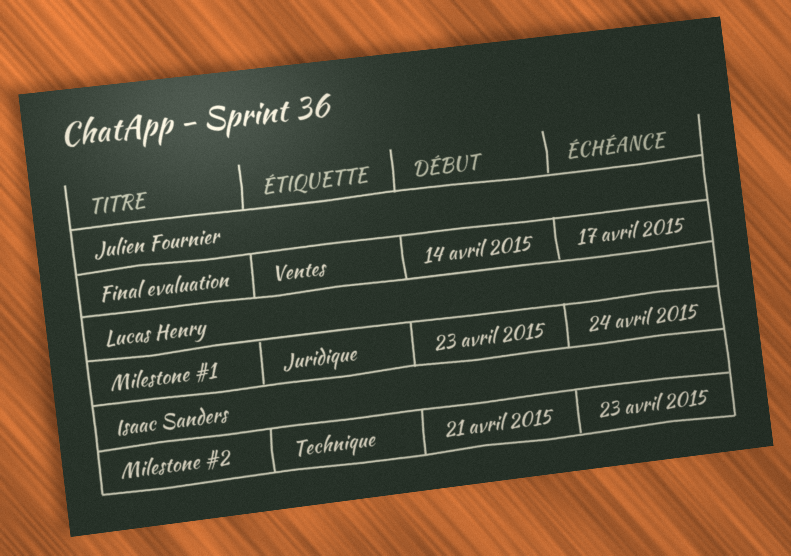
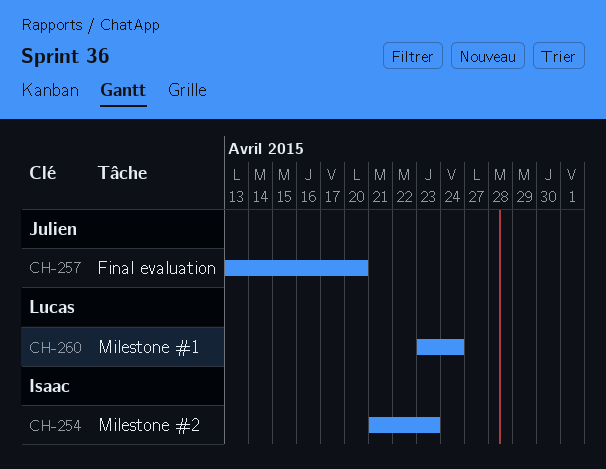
Final evaluation, start: Apr 14 -> Apr 13
Final evaluation, due: Apr 17 -> Apr 20

